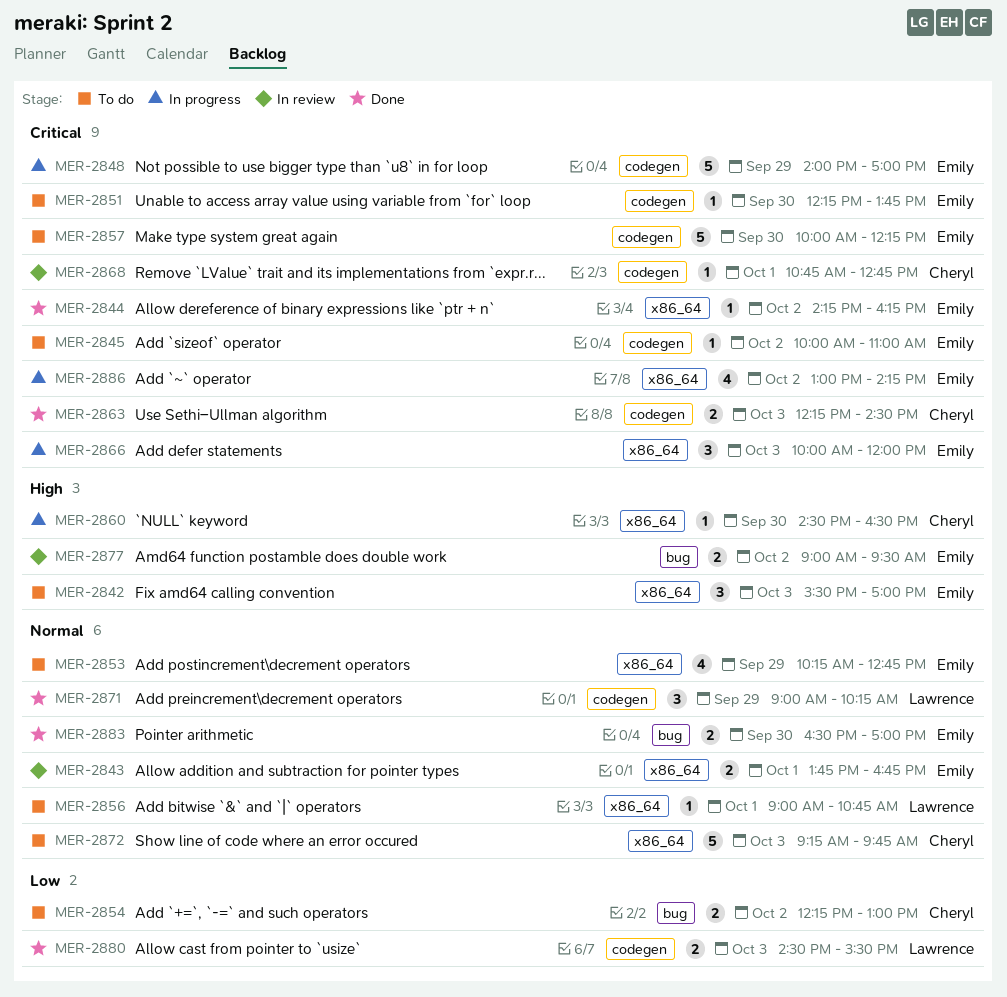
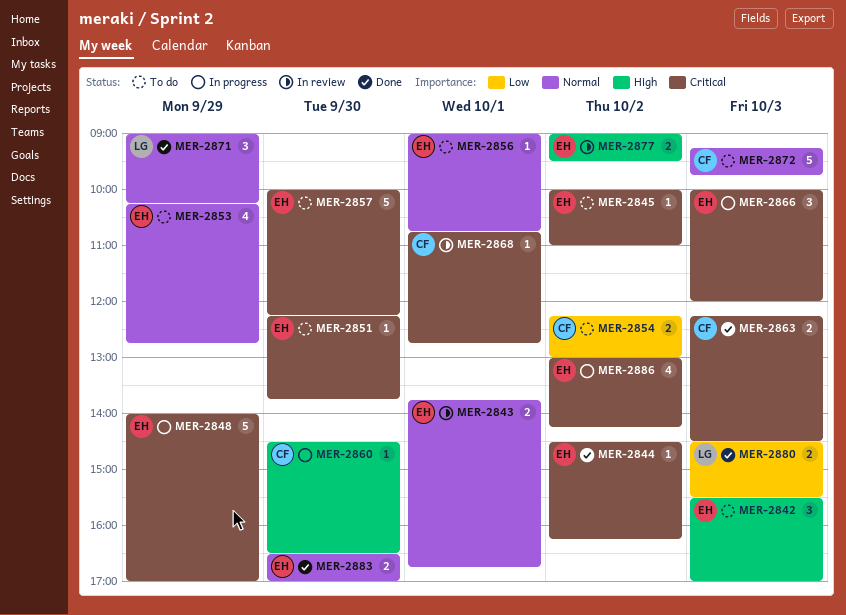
MER-2844, begins: 14:15 -> 14:30
MER-2856, owner: Lawrence -> Emily

